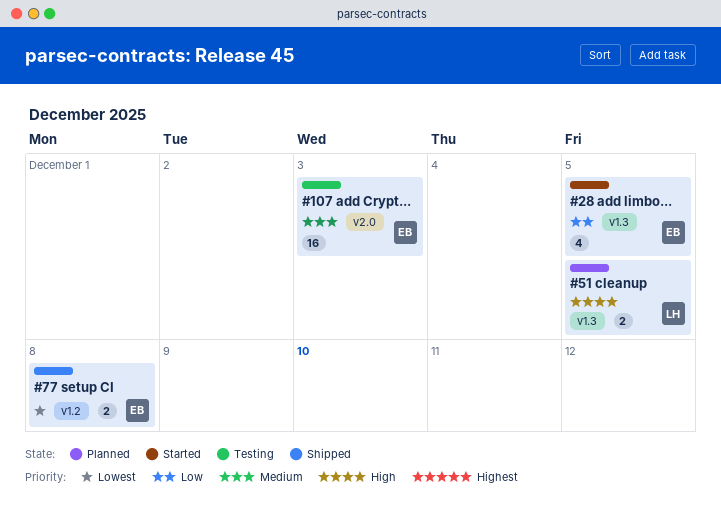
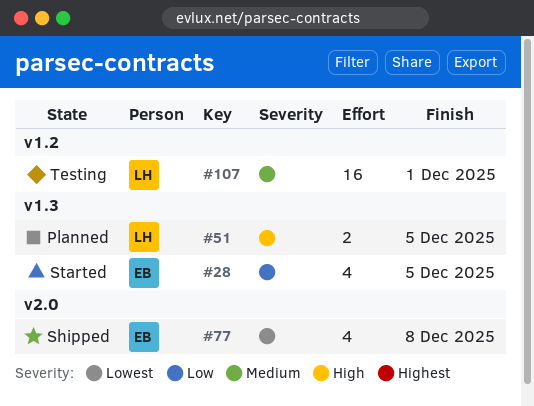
#77, label: v1.2 -> v2.0
#77, estimate: 2 -> 4
#107, owner: EB -> LH
#107, label: v2.0 -> v1.2
#107, due: Dec 3 -> Dec 1

